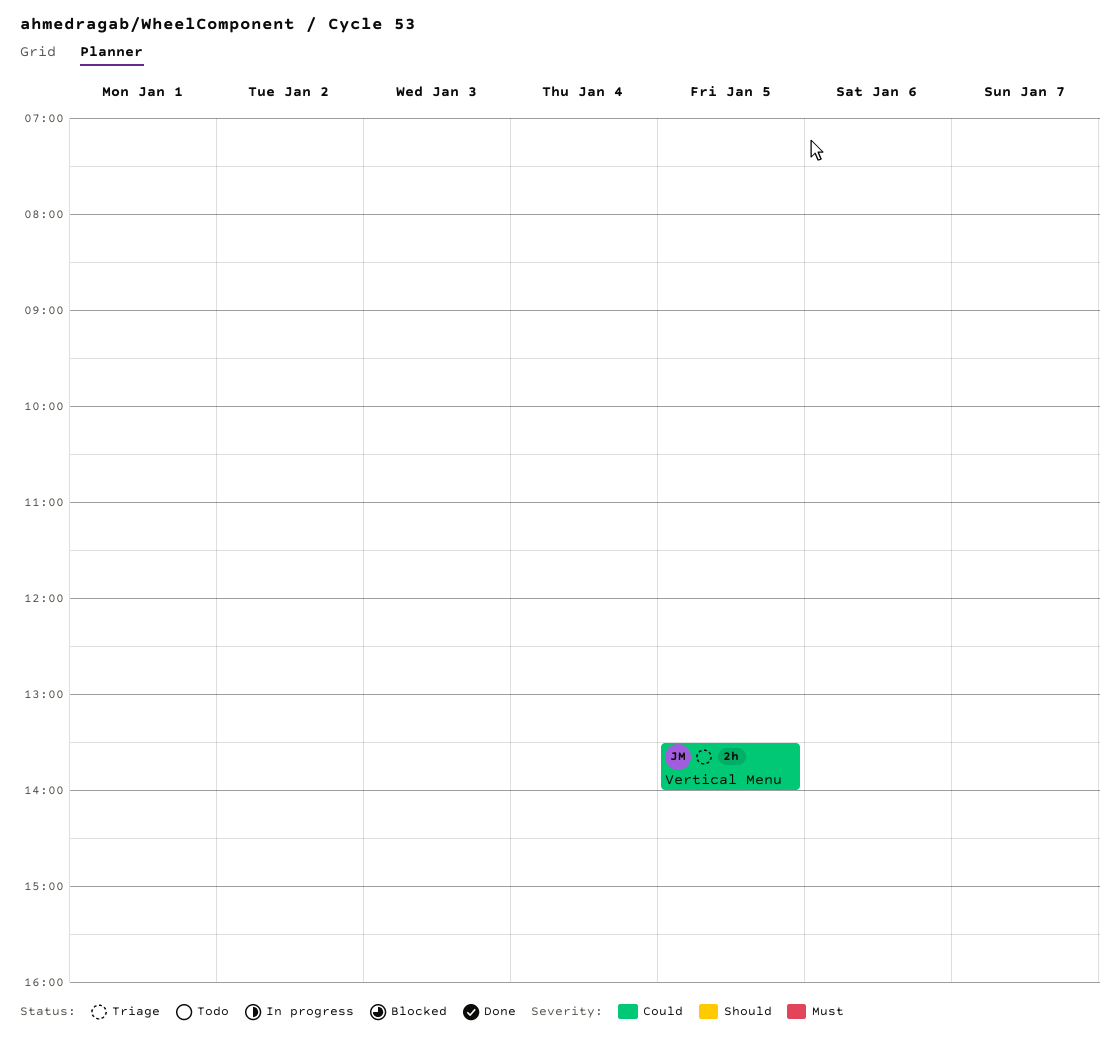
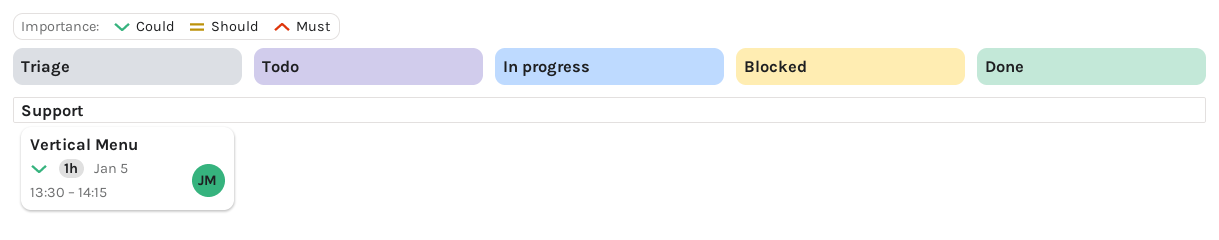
Vertical Menu, estimate: 2h -> 1h
Vertical Menu, ends: 14:00 -> 14:15

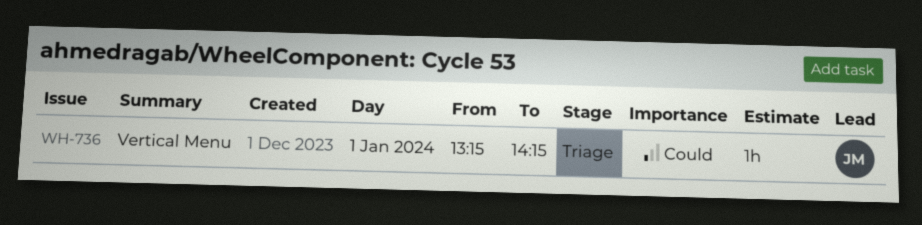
Vertical Menu, day: Jan 5 -> Jan 1
Vertical Menu, begins: 13:30 -> 13:15

